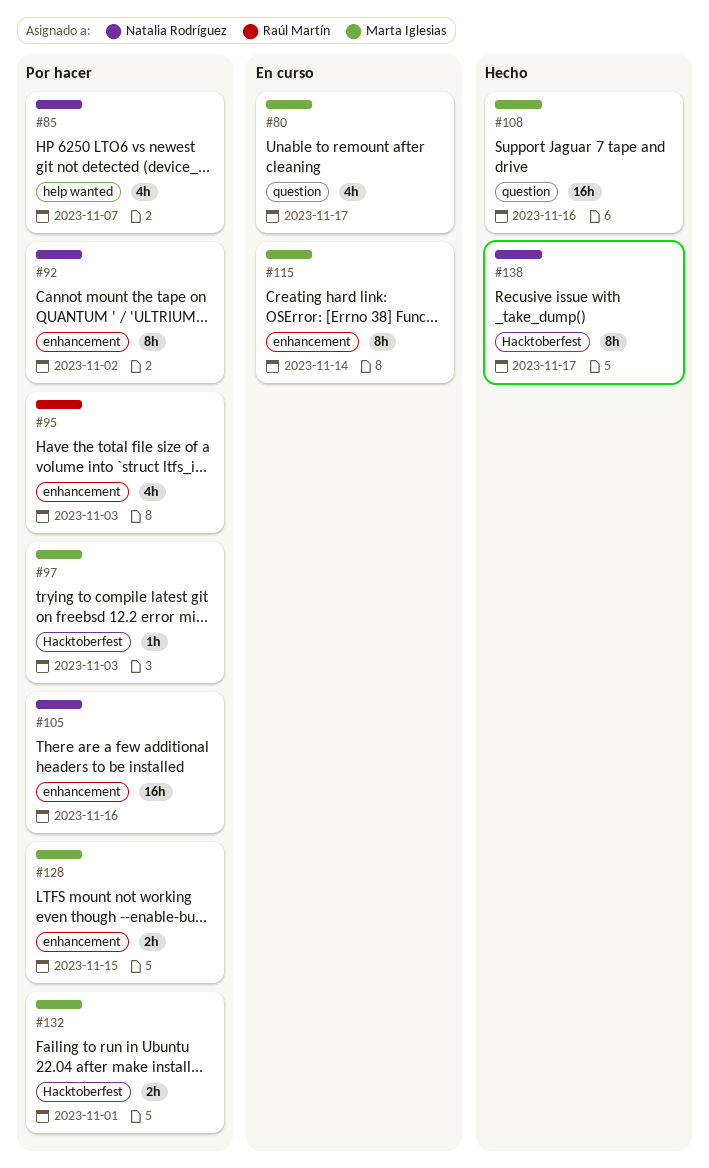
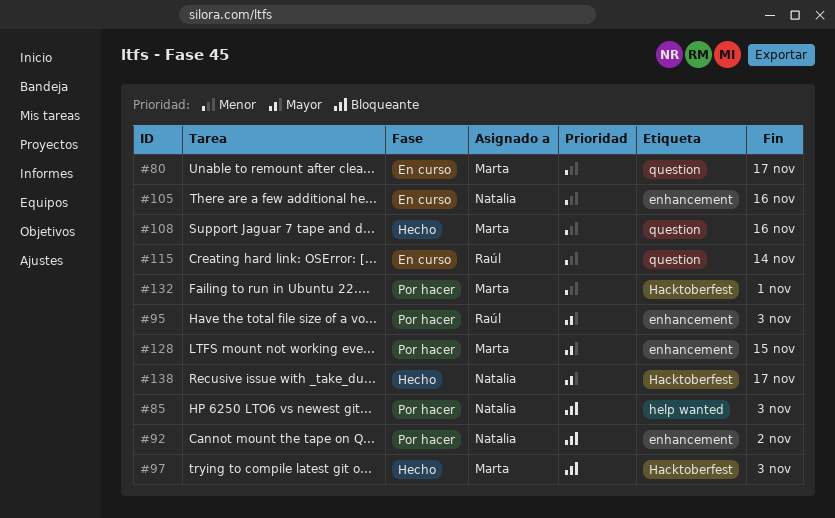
#85, due: Nov 7 -> Nov 3
#97, status: Por hacer -> Hecho
#105, status: Por hacer -> En curso
#115, owner: Marta Iglesias -> Raúl Martín
#115, label: enhancement -> question

